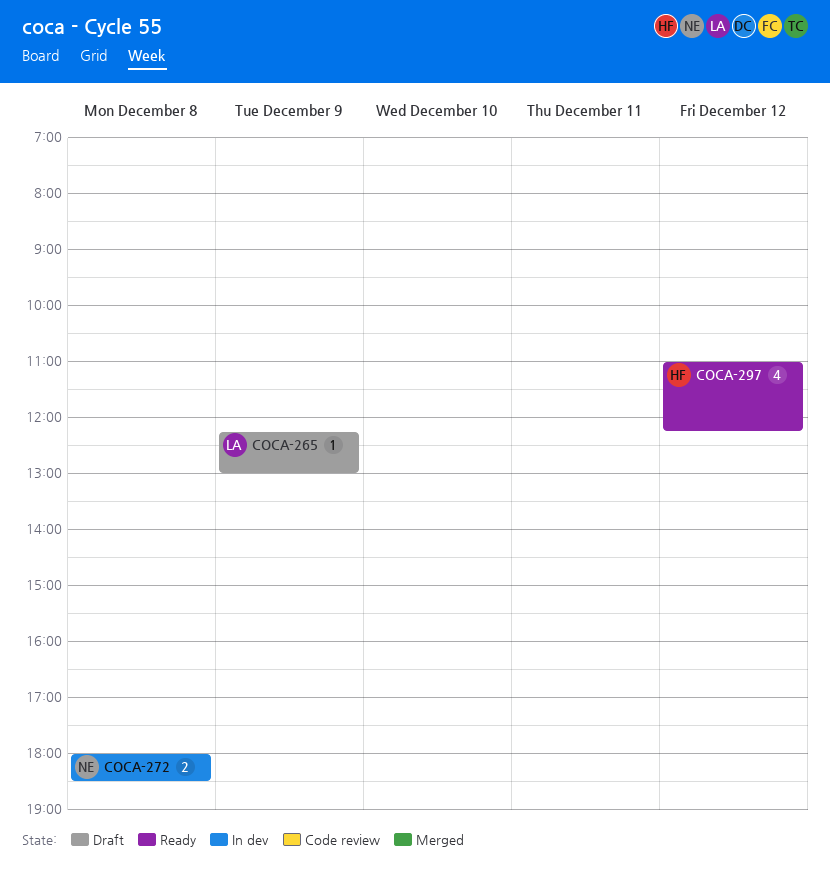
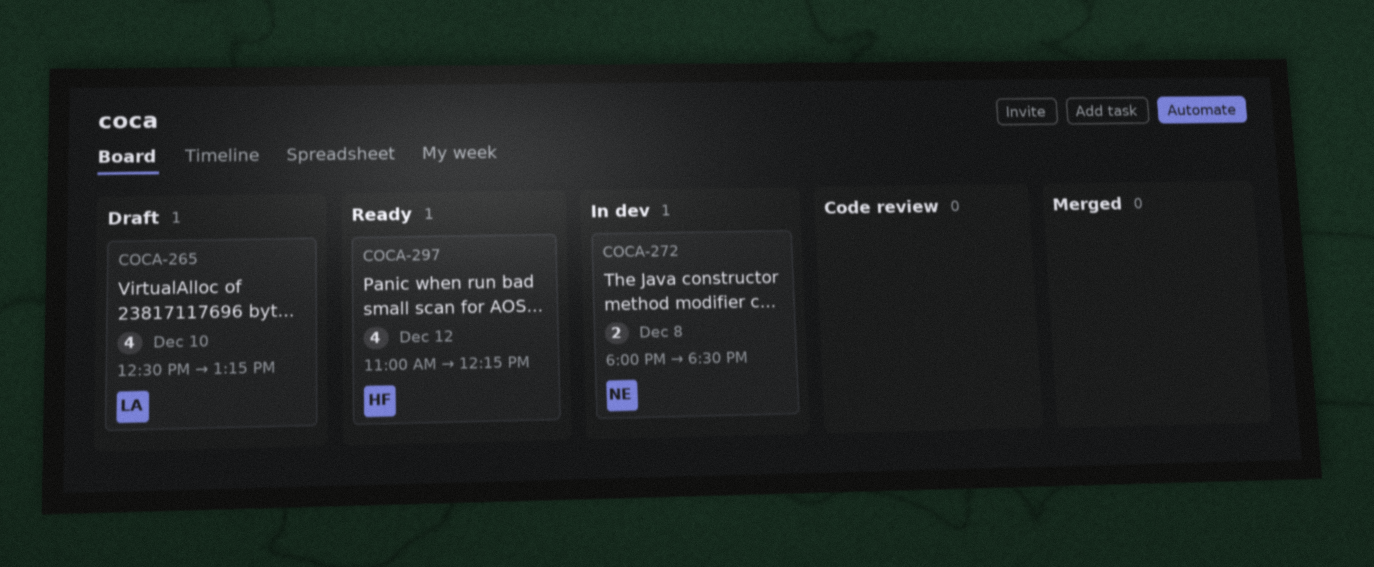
COCA-265, estimate: 1 -> 4
COCA-265, day: Dec 9 -> Dec 10
COCA-265, begins: 12:15 -> 12:30
COCA-265, ends: 13:00 -> 13:15

